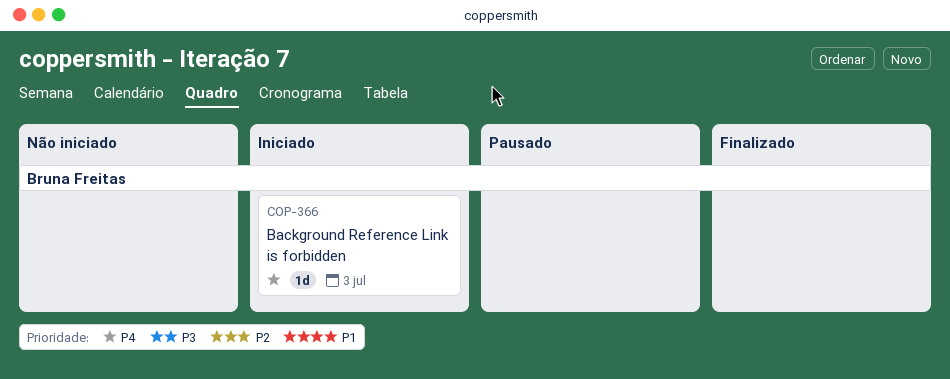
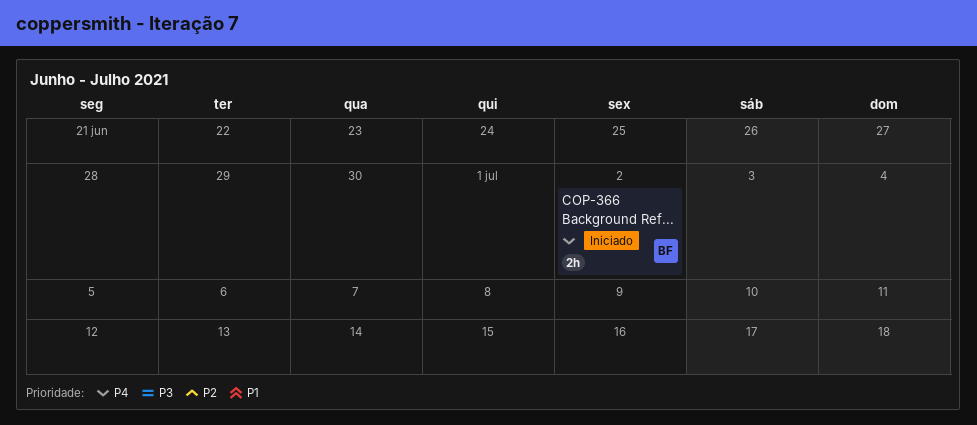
COP-366, estimate: 1d -> 2h
COP-366, due: Jul 3 -> Jul 2

